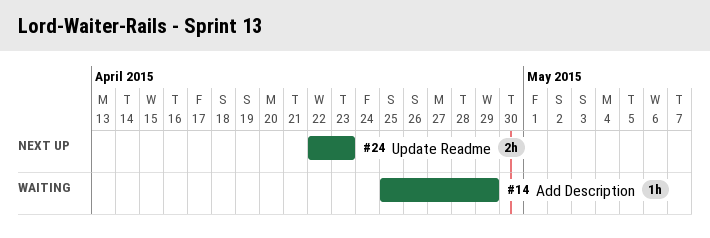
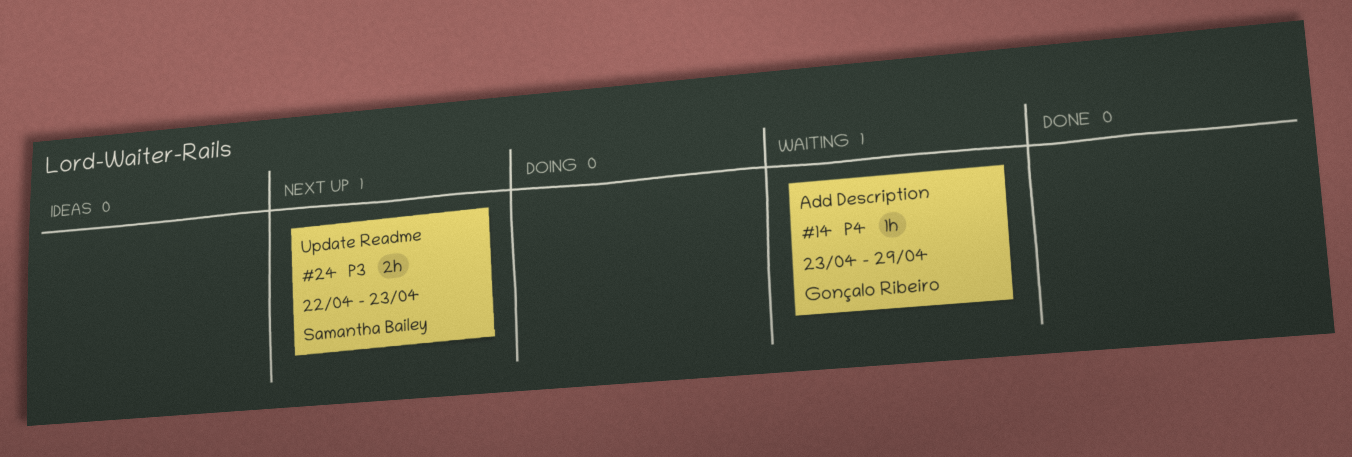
#14, start: Apr 25 -> Apr 23

